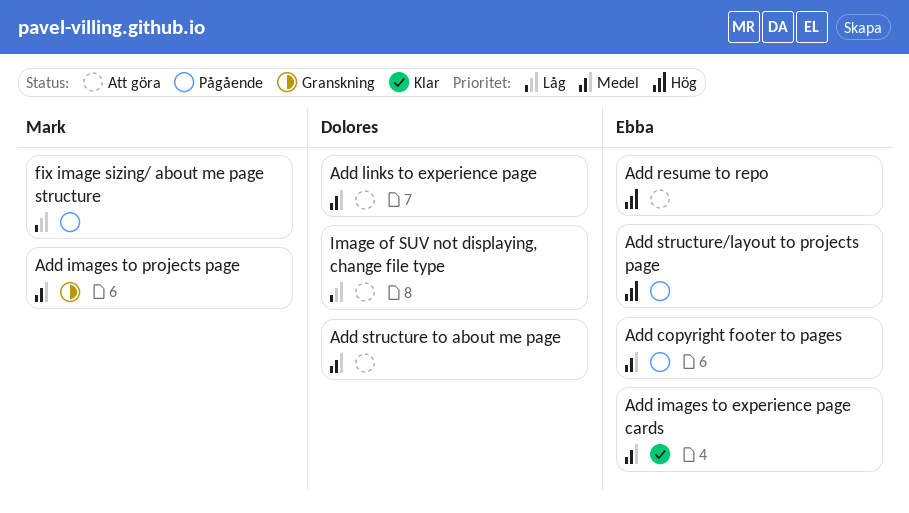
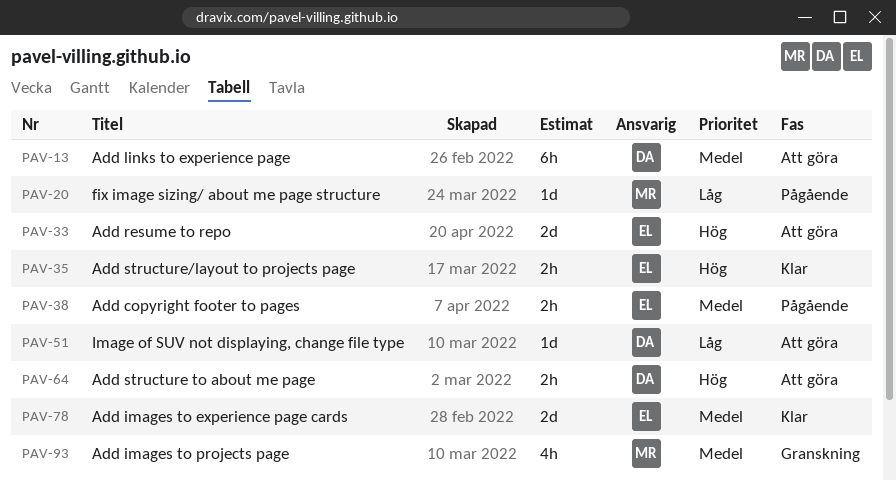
Add structure to about me page, priority: Medel -> Hög
Add structure/layout to projects page, status: Pågående -> Klar

